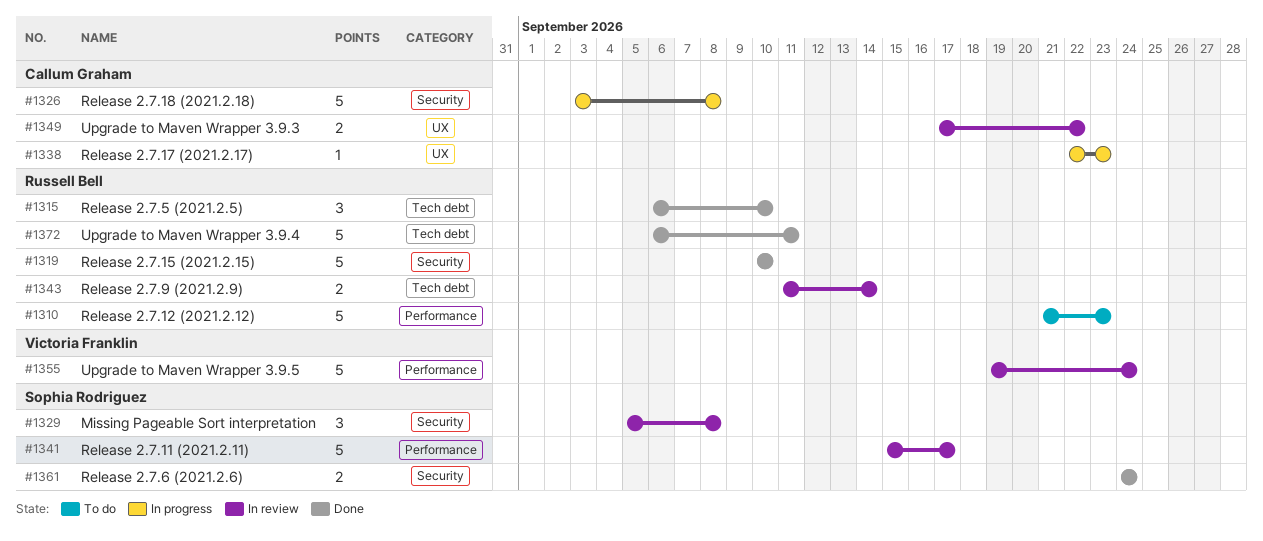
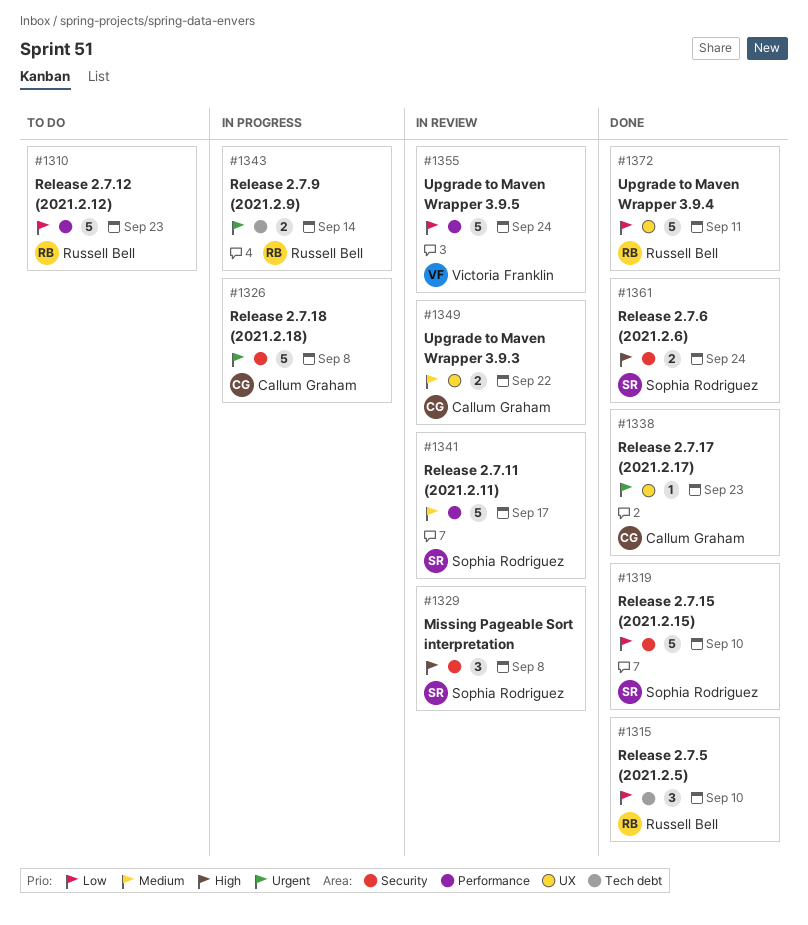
#1319, owner: Russell Bell -> Sophia Rodriguez
#1338, status: In progress -> Done
#1343, status: In review -> In progress
#1372, label: Tech debt -> UX

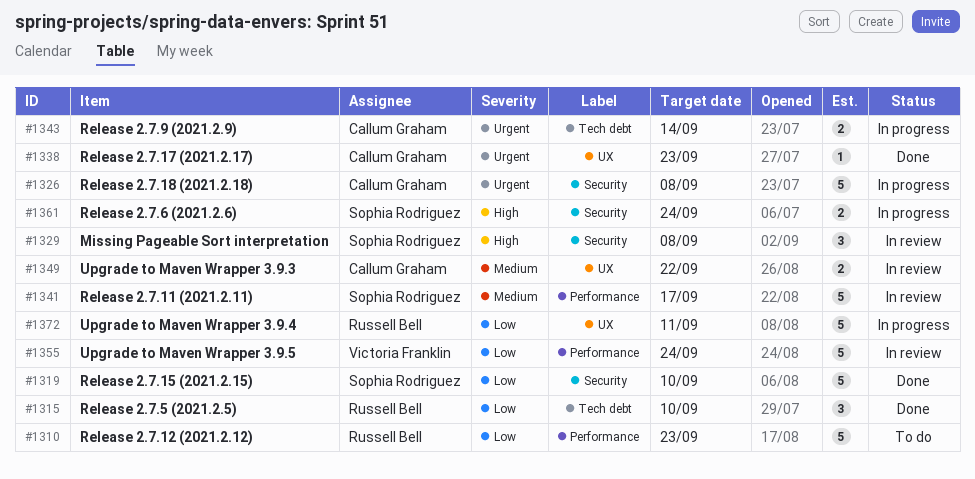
#1343, owner: Russell Bell -> Callum Graham
#1361, status: Done -> In progress
#1372, status: Done -> In progress

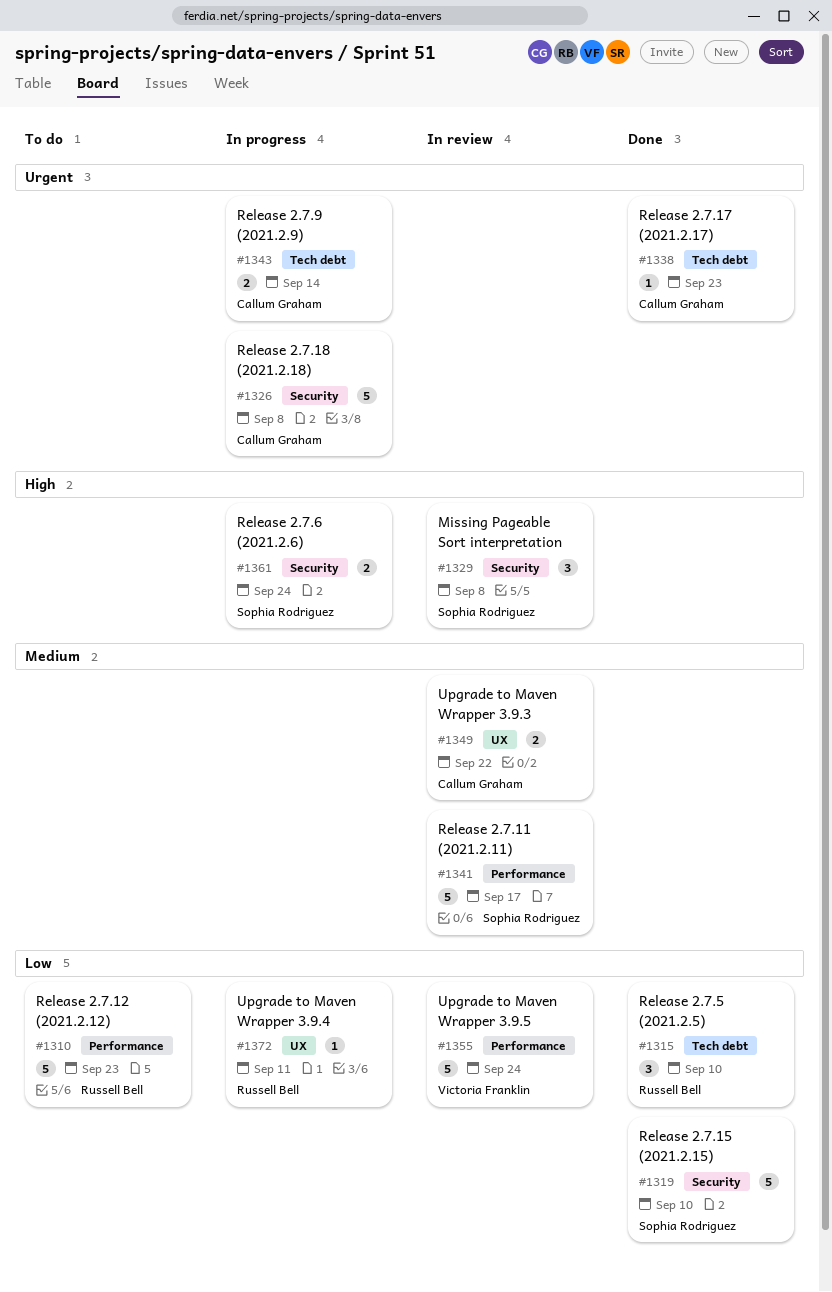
#1338, label: UX -> Tech debt
#1372, estimate: 5 -> 1

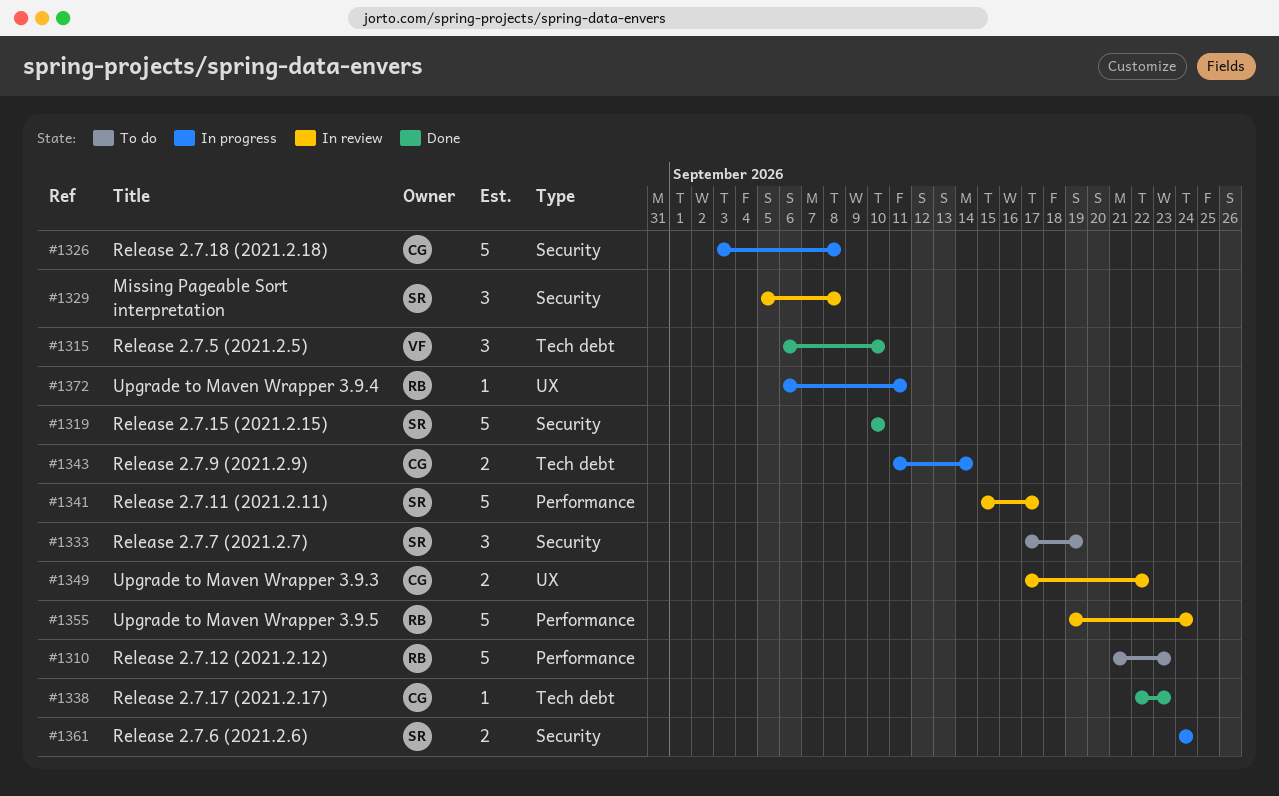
#1315, owner: Russell Bell -> Victoria Franklin
#1333: none -> present
#1355, owner: Victoria Franklin -> Russell Bell

